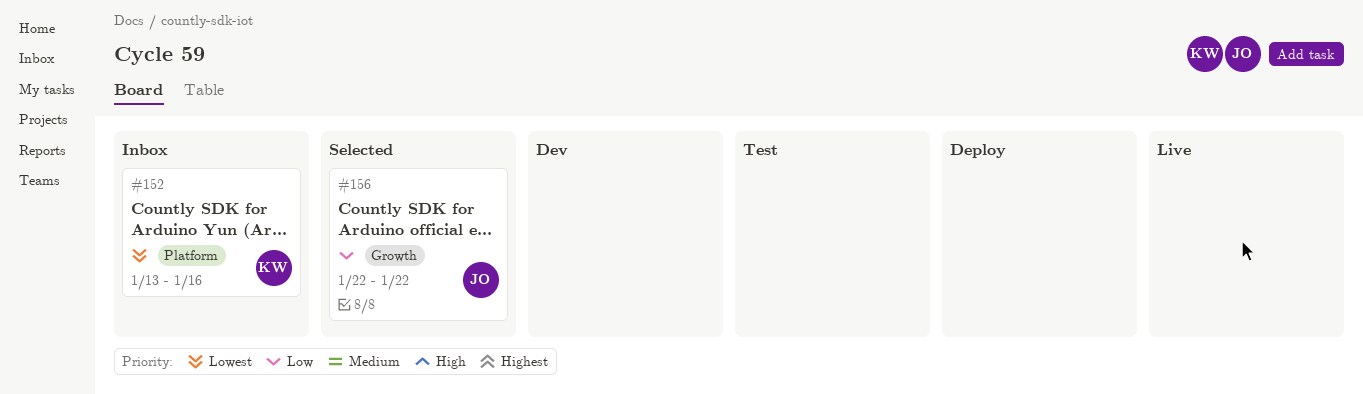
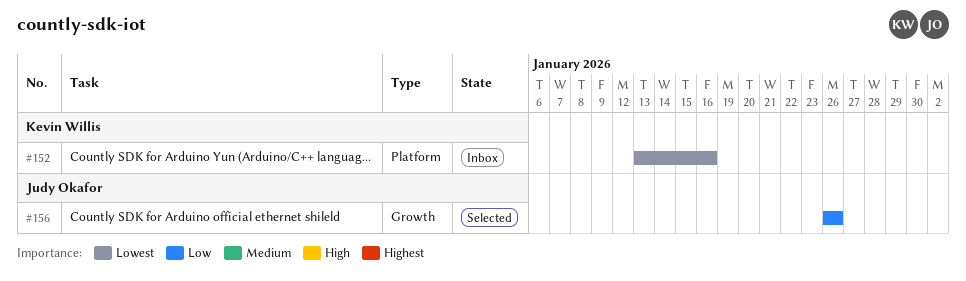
#156, start: Jan 22 -> Jan 26
#156, due: Jan 22 -> Jan 26

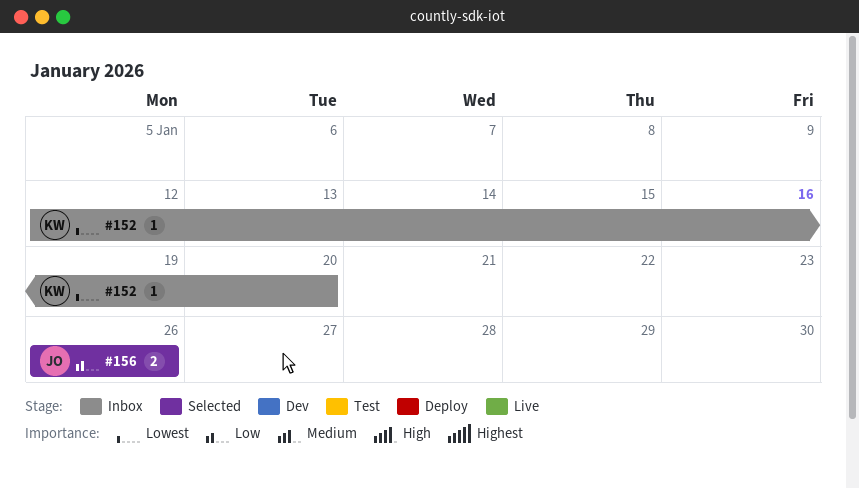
#152, start: Jan 13 -> Jan 12
#152, due: Jan 16 -> Jan 20

